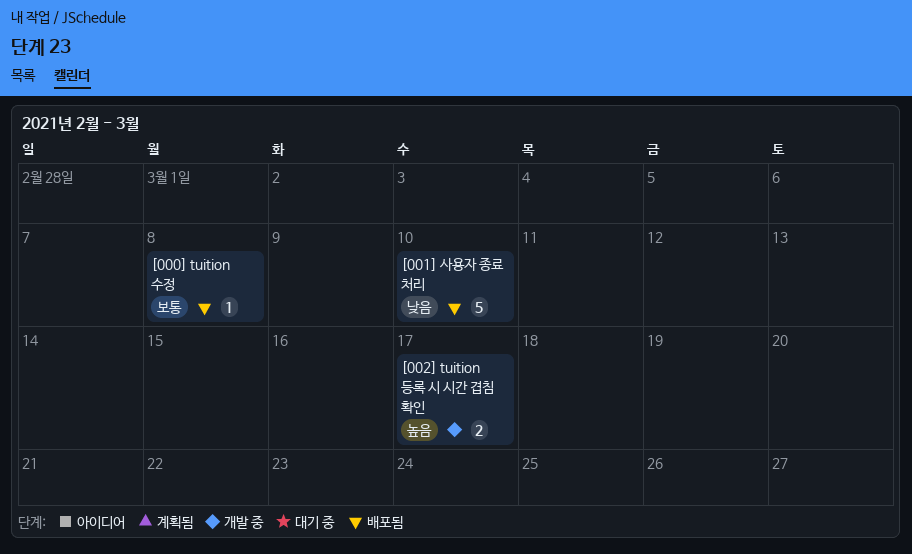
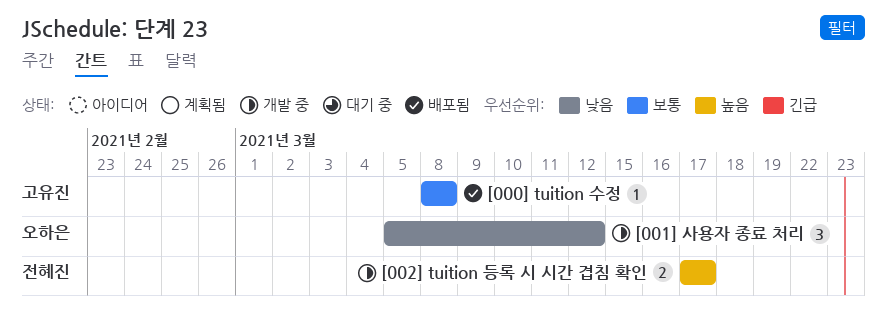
[001] 사용자 종료 처리, status: 배포됨 -> 개발 중
[001] 사용자 종료 처리, estimate: 5 -> 3
[001] 사용자 종료 처리, due: Mar 10 -> Mar 12

